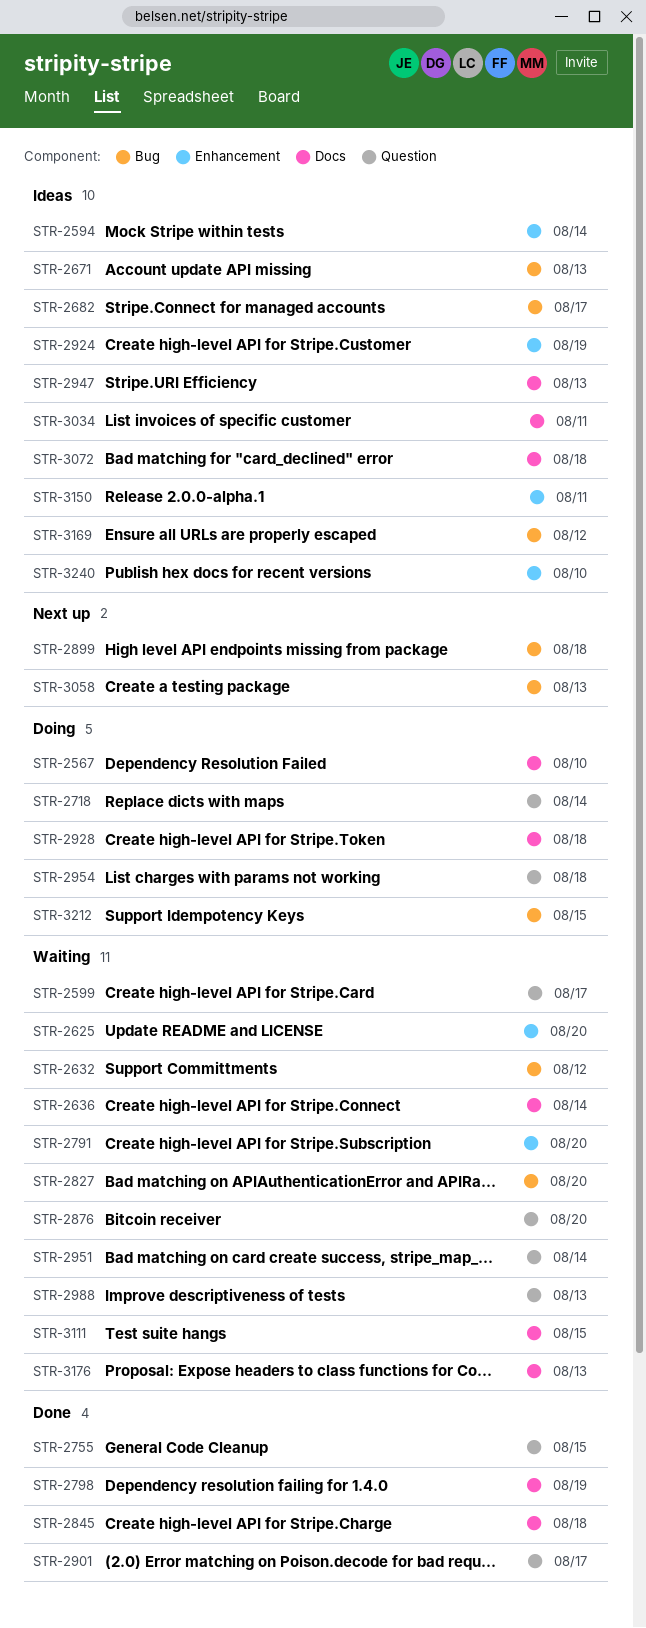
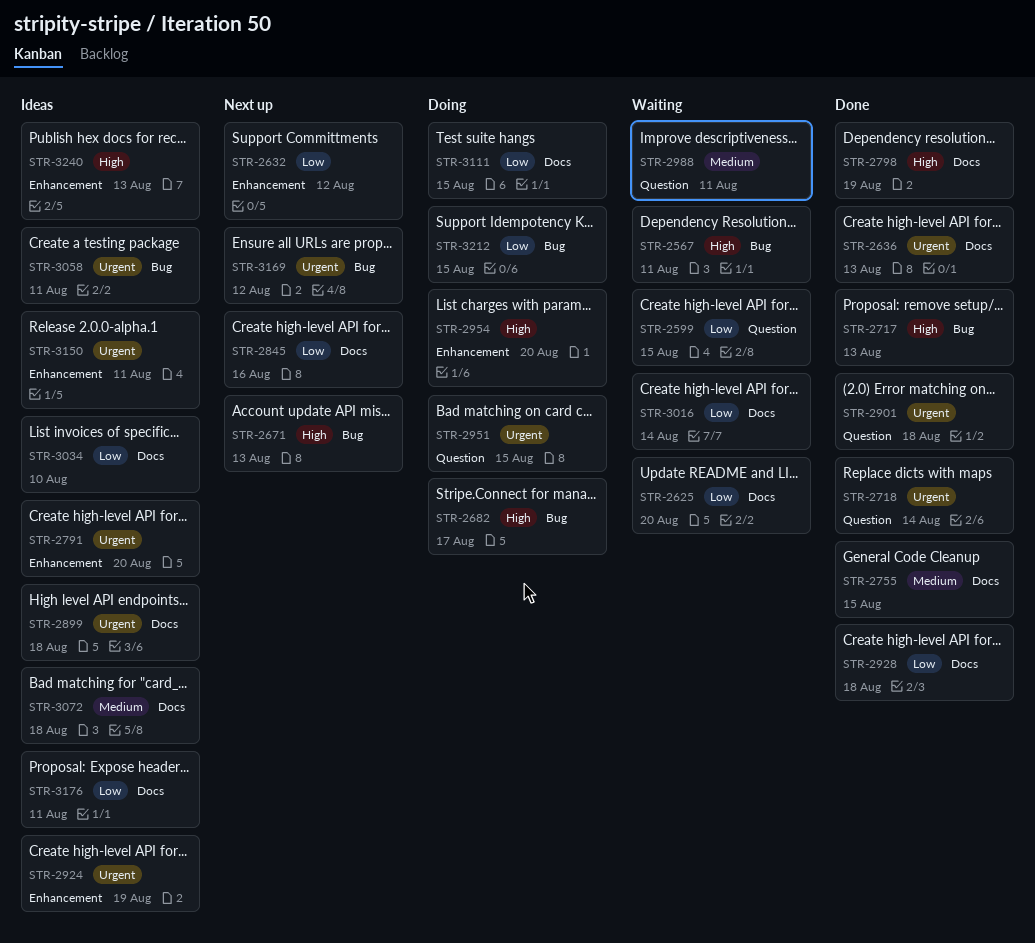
STR-2567, status: Doing -> Waiting
STR-2567, label: Docs -> Bug
STR-2567, due: Aug 10 -> Aug 11
STR-2594: present -> none
STR-2599, due: Aug 17 -> Aug 15
STR-2625, label: Enhancement -> Docs
STR-2632, status: Waiting -> Next up
STR-2632, label: Bug -> Enhancement
STR-2636, status: Waiting -> Done
STR-2636, due: Aug 14 -> Aug 13
STR-2671, status: Ideas -> Next up
STR-2682, status: Ideas -> Doing
STR-2717: none -> present
STR-2718, status: Doing -> Done
STR-2755, label: Question -> Docs
STR-2791, status: Waiting -> Ideas
STR-2827: present -> none
STR-2845, status: Done -> Next up
STR-2845, due: Aug 18 -> Aug 16
STR-2876: present -> none
STR-2899, status: Next up -> Ideas
STR-2899, label: Bug -> Docs
STR-2901, due: Aug 17 -> Aug 18
STR-2928, status: Doing -> Done
STR-2947: present -> none
STR-2951, status: Waiting -> Doing
STR-2951, due: Aug 14 -> Aug 15
STR-2954, label: Question -> Enhancement
STR-2954, due: Aug 18 -> Aug 20
STR-2988, due: Aug 13 -> Aug 11
STR-3016: none -> present
STR-3034, due: Aug 11 -> Aug 10
STR-3058, status: Next up -> Ideas
STR-3058, due: Aug 13 -> Aug 11
STR-3111, status: Waiting -> Doing
STR-3169, status: Ideas -> Next up
STR-3176, status: Waiting -> Ideas
STR-3176, due: Aug 13 -> Aug 11
STR-3240, due: Aug 10 -> Aug 13

